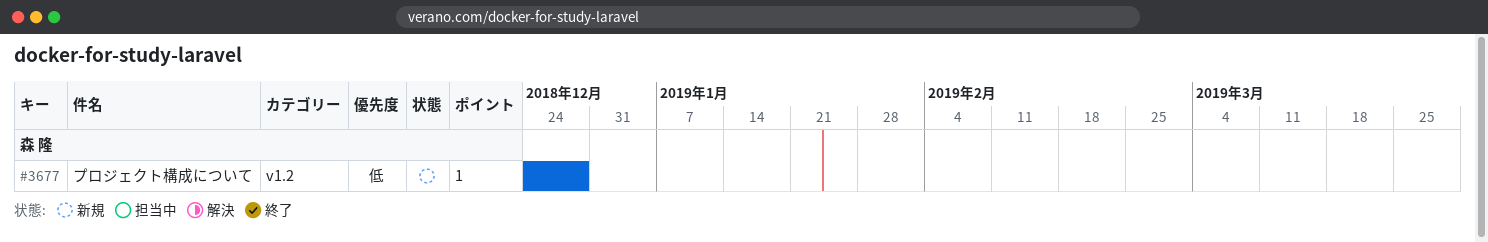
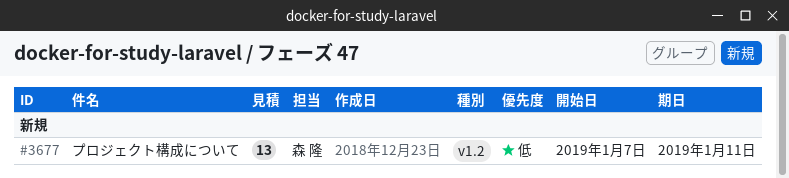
#3677, estimate: 1 -> 13
#3677, start: Dec 24 -> Jan 7
#3677, due: Dec 28 -> Jan 11

